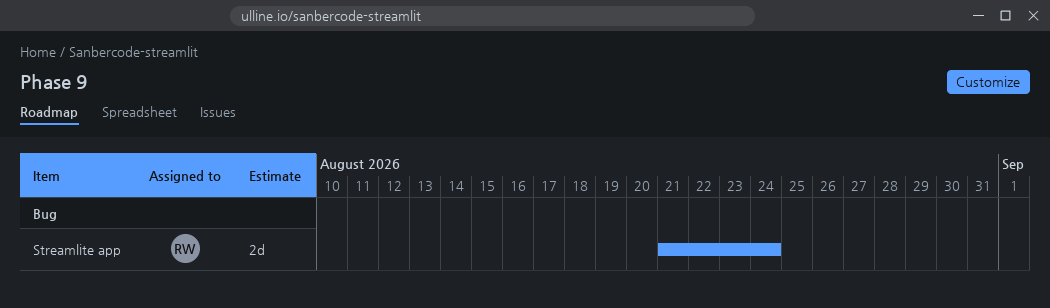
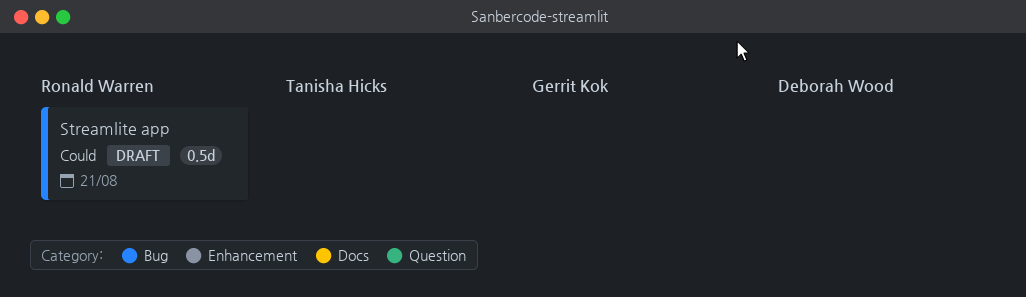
Streamlite app, estimate: 2d -> 0.5d
Streamlite app, due: Aug 24 -> Aug 21

